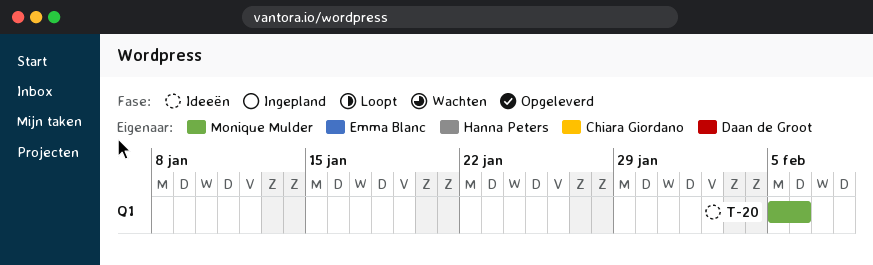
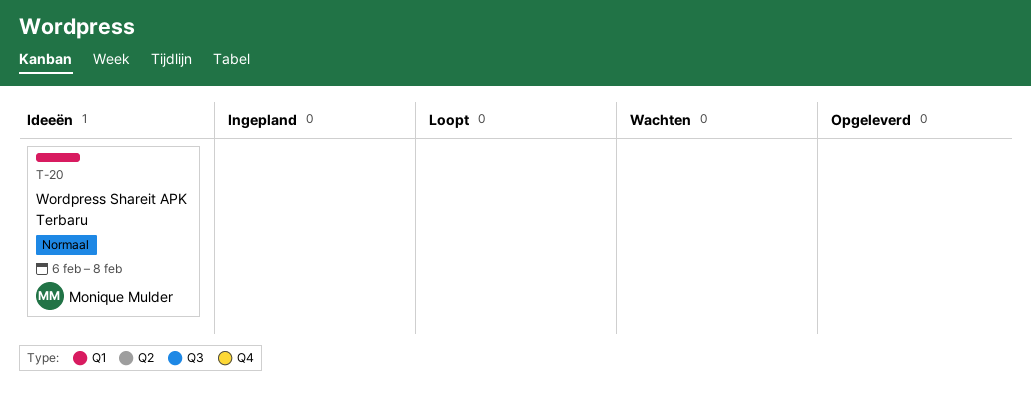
T-20, start: Feb 5 -> Feb 6
T-20, due: Feb 6 -> Feb 8

